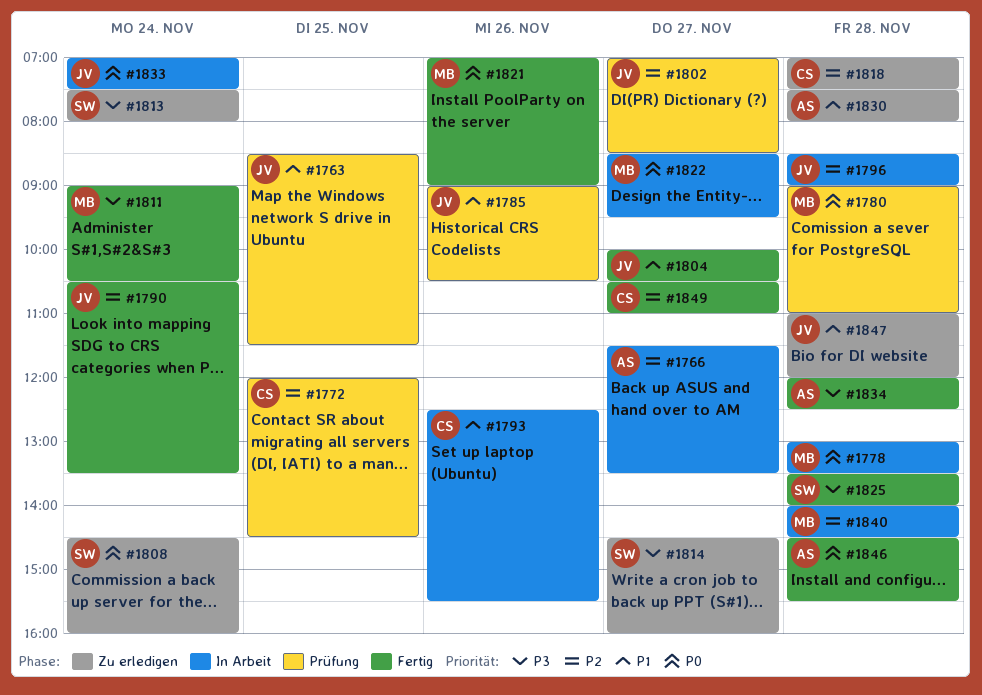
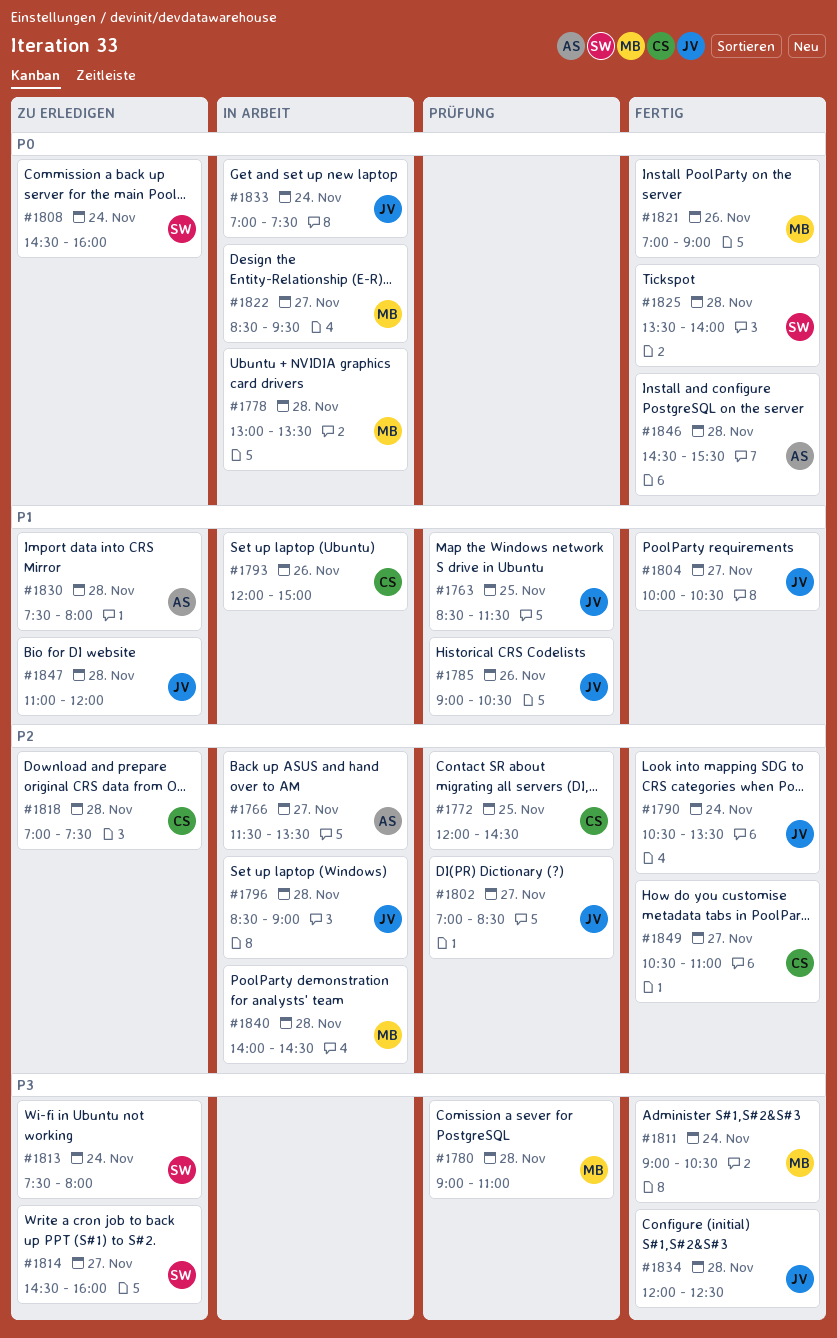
#1780, priority: P0 -> P3
#1793, begins: 12:30 -> 12:00
#1793, ends: 15:30 -> 15:00
#1825, priority: P3 -> P0
#1834, owner: AS -> JV

